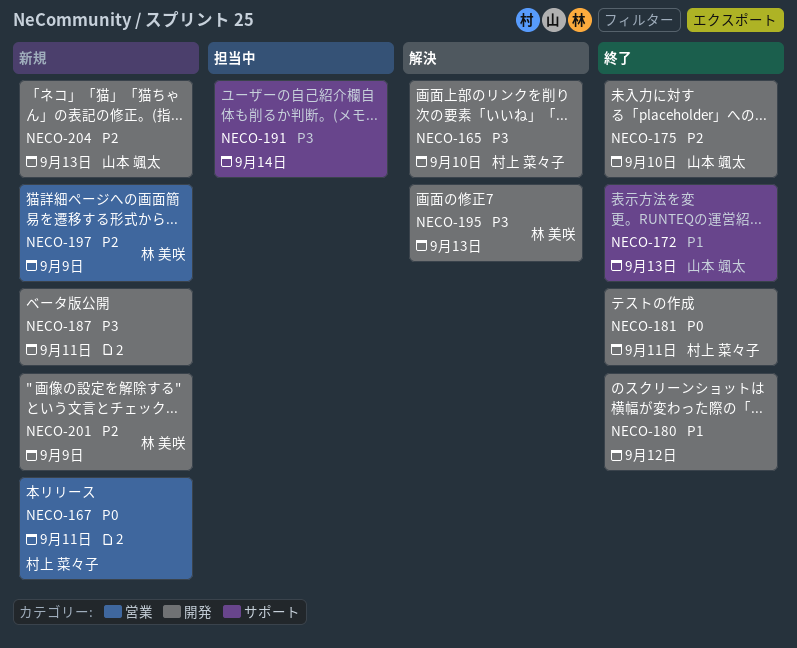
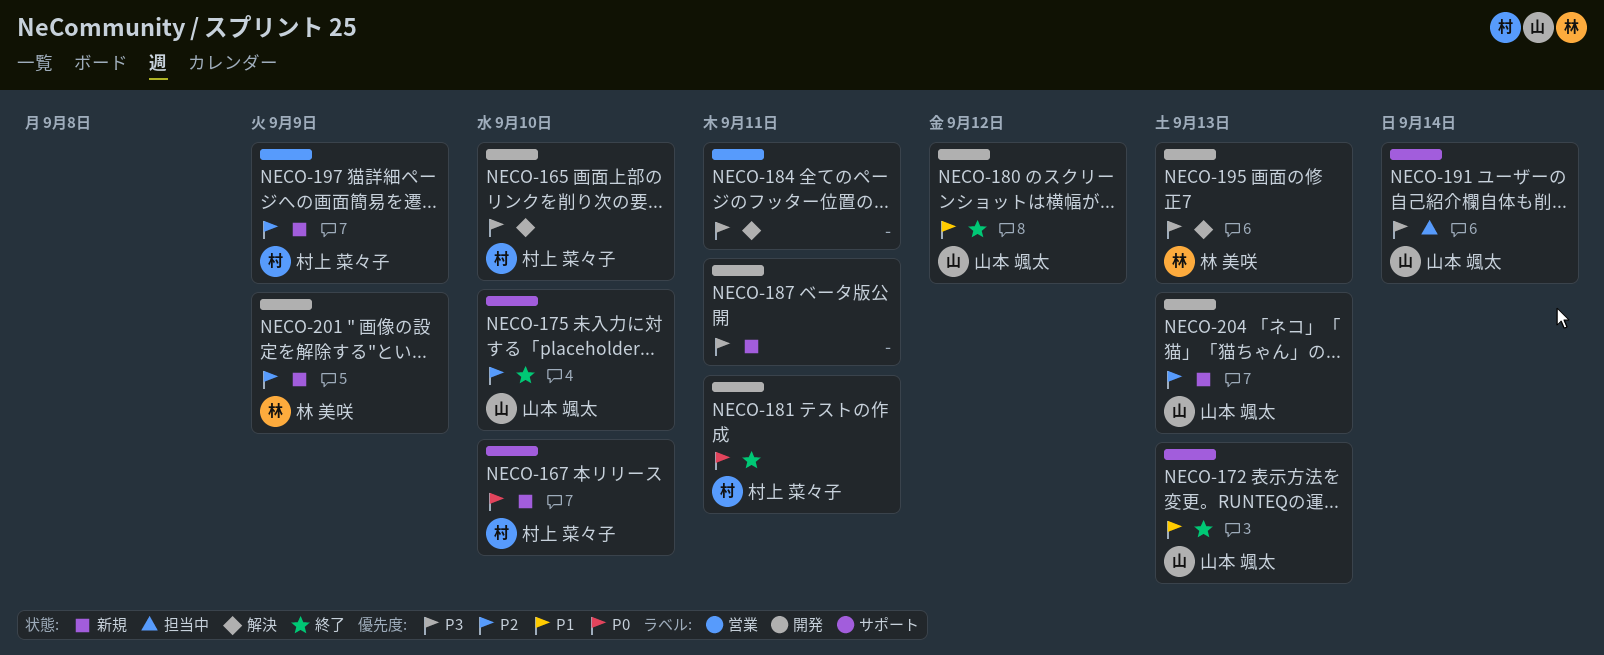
NECO-167, label: 営業 -> サポート
NECO-167, due: Sep 11 -> Sep 10
NECO-175, label: 開発 -> サポート
NECO-180, owner: none -> 山本 颯太
NECO-184: none -> present
NECO-191, owner: none -> 山本 颯太
NECO-197, owner: 林 美咲 -> 村上 菜々子

